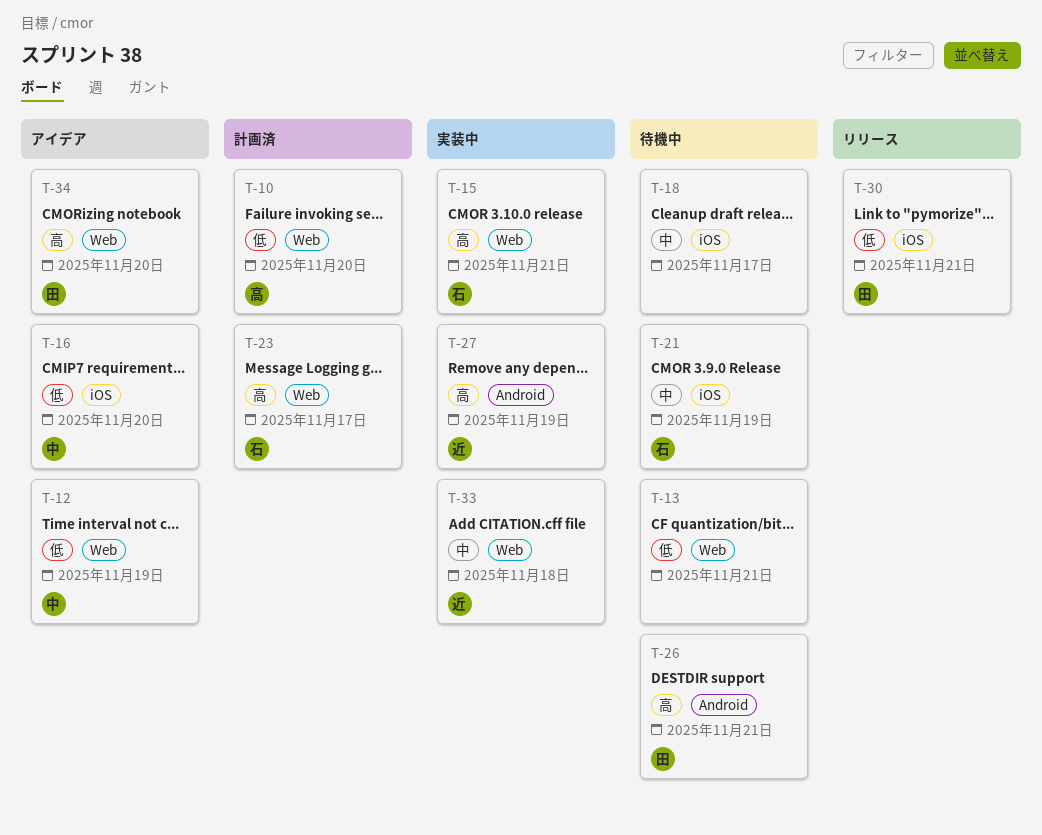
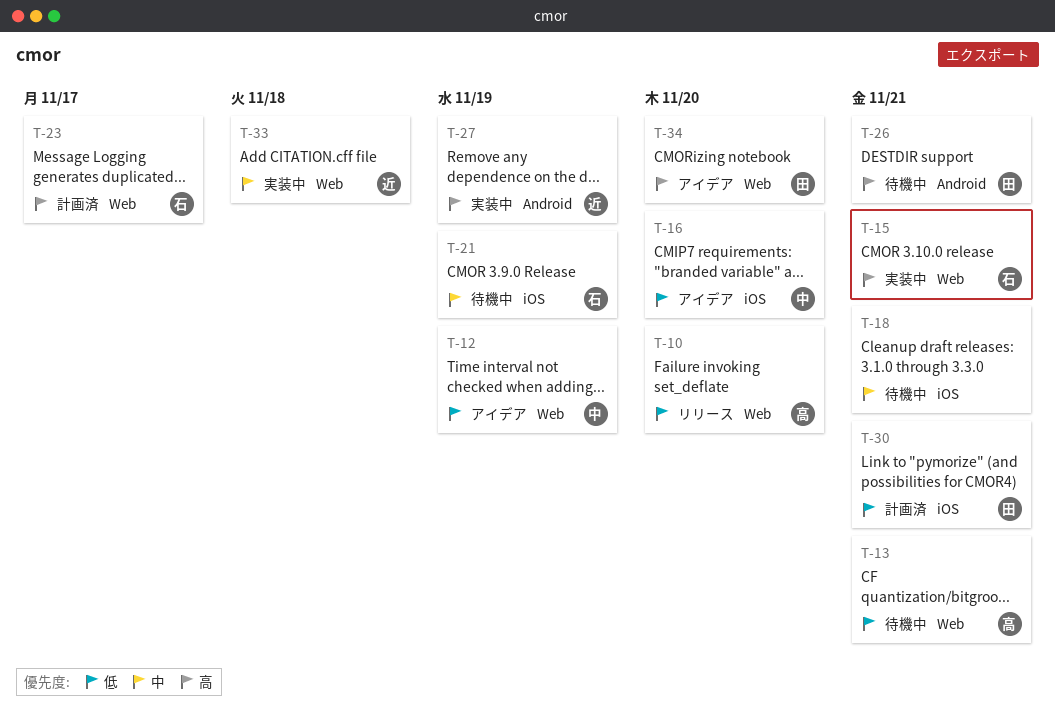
T-10, status: 計画済 -> リリース
T-13, owner: none -> 高
T-18, due: Nov 17 -> Nov 21
T-30, status: リリース -> 計画済

